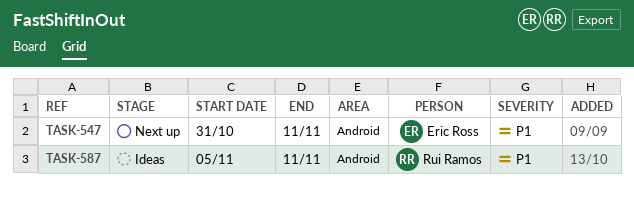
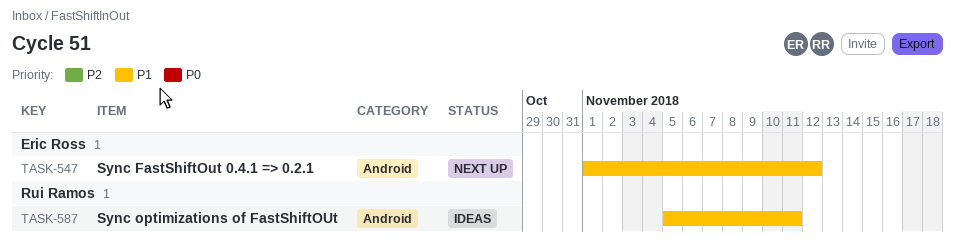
TASK-547, start: Oct 31 -> Nov 1
TASK-547, due: Nov 11 -> Nov 12

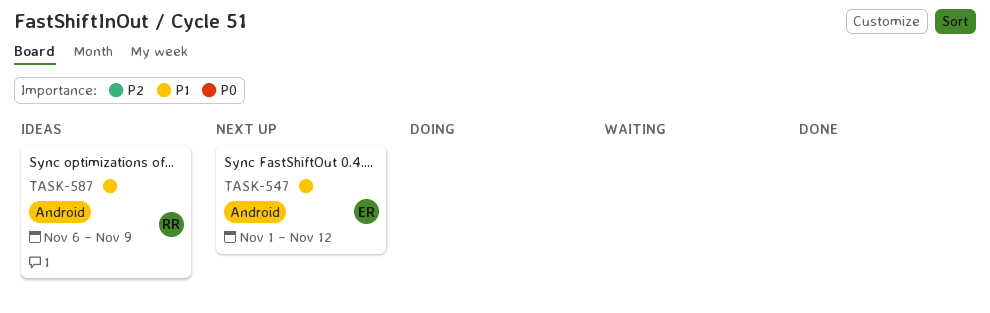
TASK-587, start: Nov 5 -> Nov 6
TASK-587, due: Nov 11 -> Nov 9

